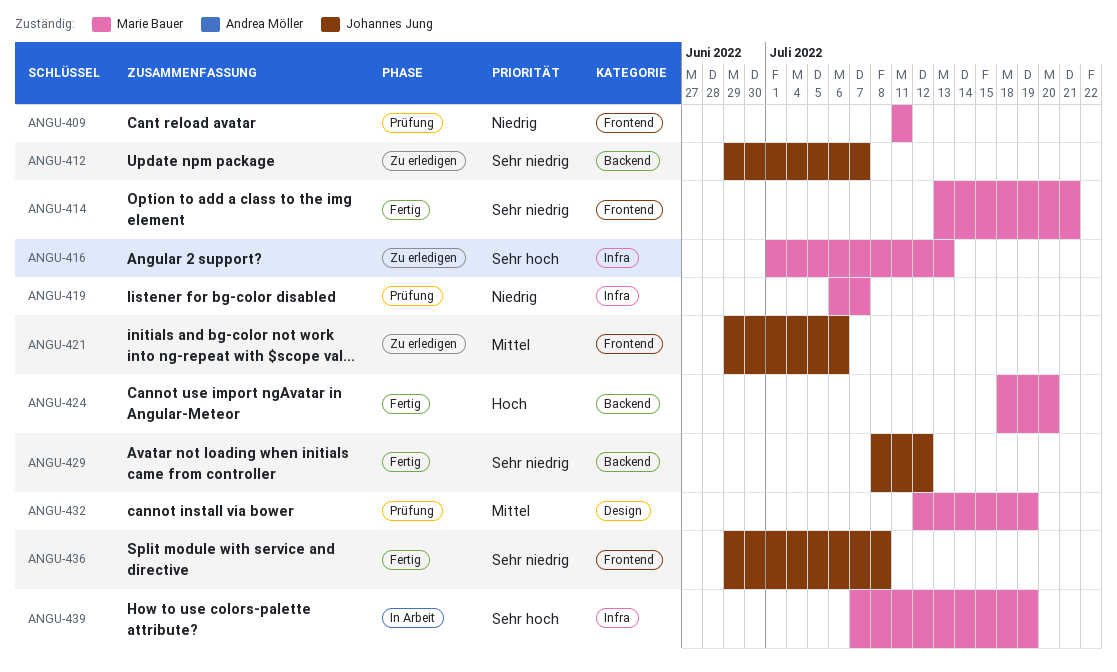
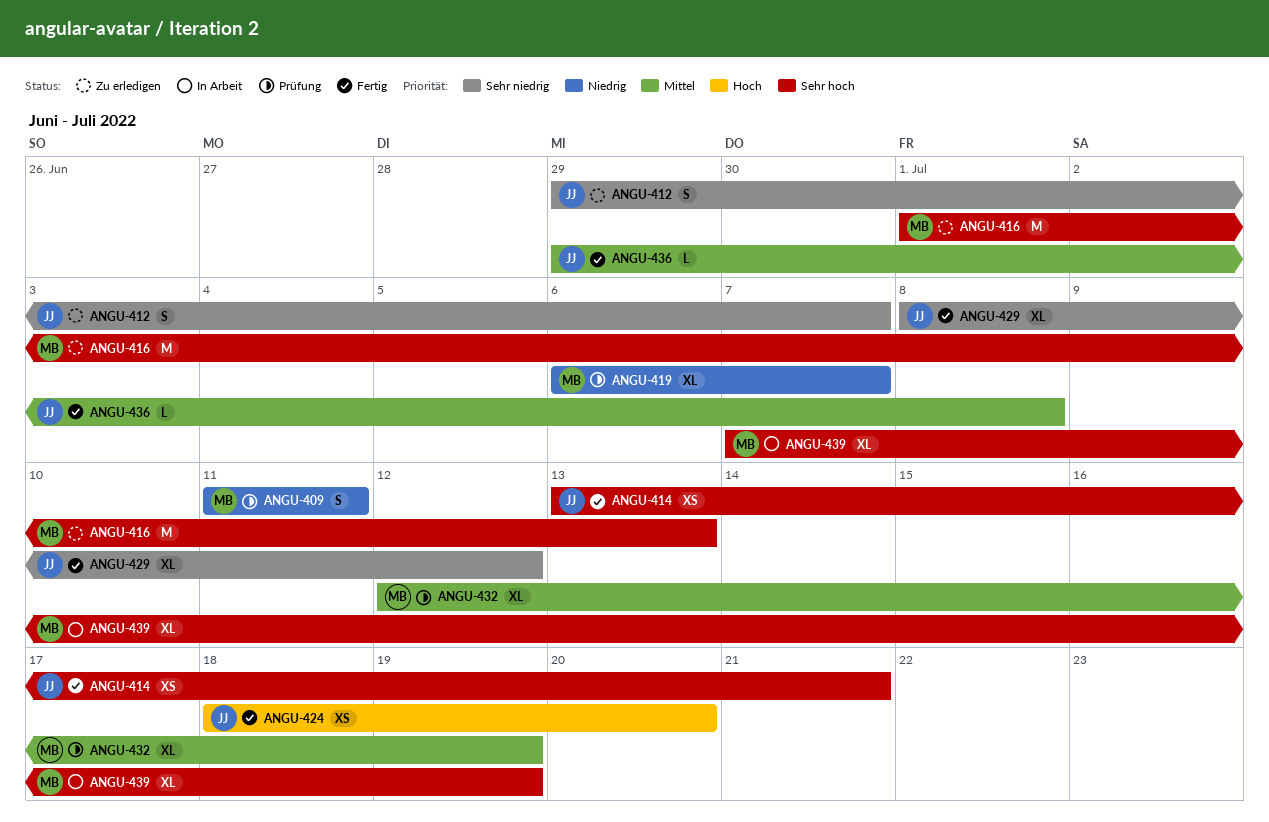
ANGU-414, owner: Marie Bauer -> Johannes Jung
ANGU-414, priority: Sehr niedrig -> Sehr hoch
ANGU-421: present -> none
ANGU-424, owner: Marie Bauer -> Johannes Jung
ANGU-436, priority: Sehr niedrig -> Mittel

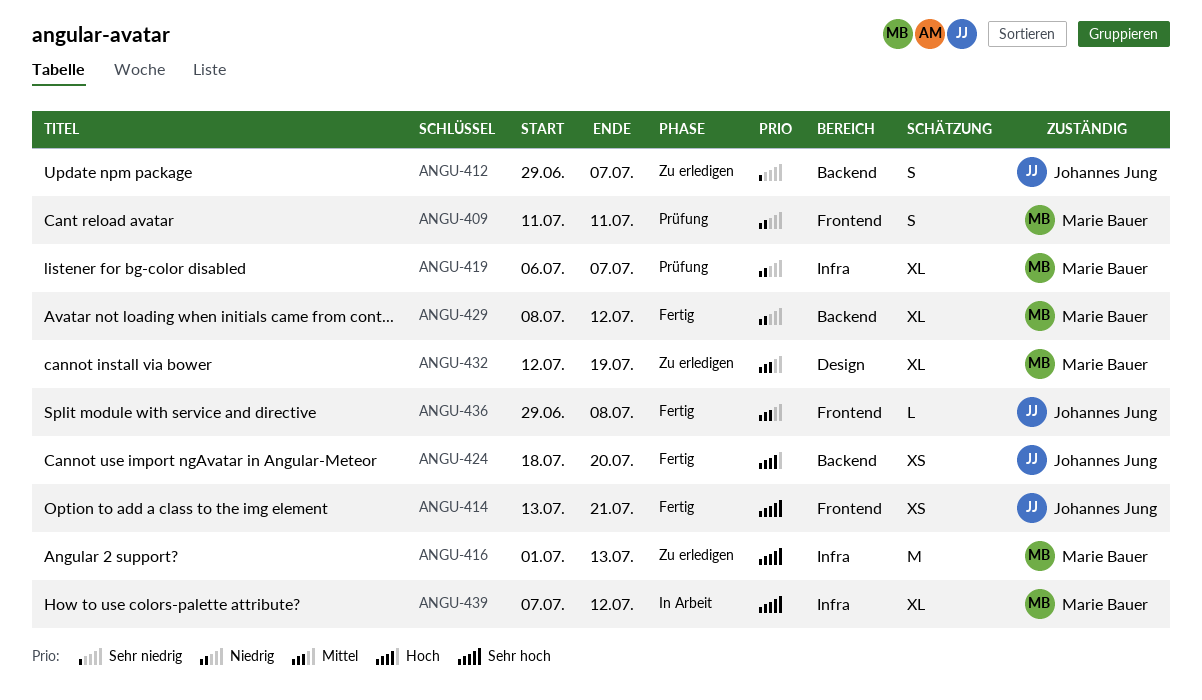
ANGU-429, owner: Johannes Jung -> Marie Bauer
ANGU-429, priority: Sehr niedrig -> Niedrig
ANGU-432, status: Prüfung -> Zu erledigen
ANGU-439, due: Jul 19 -> Jul 12

